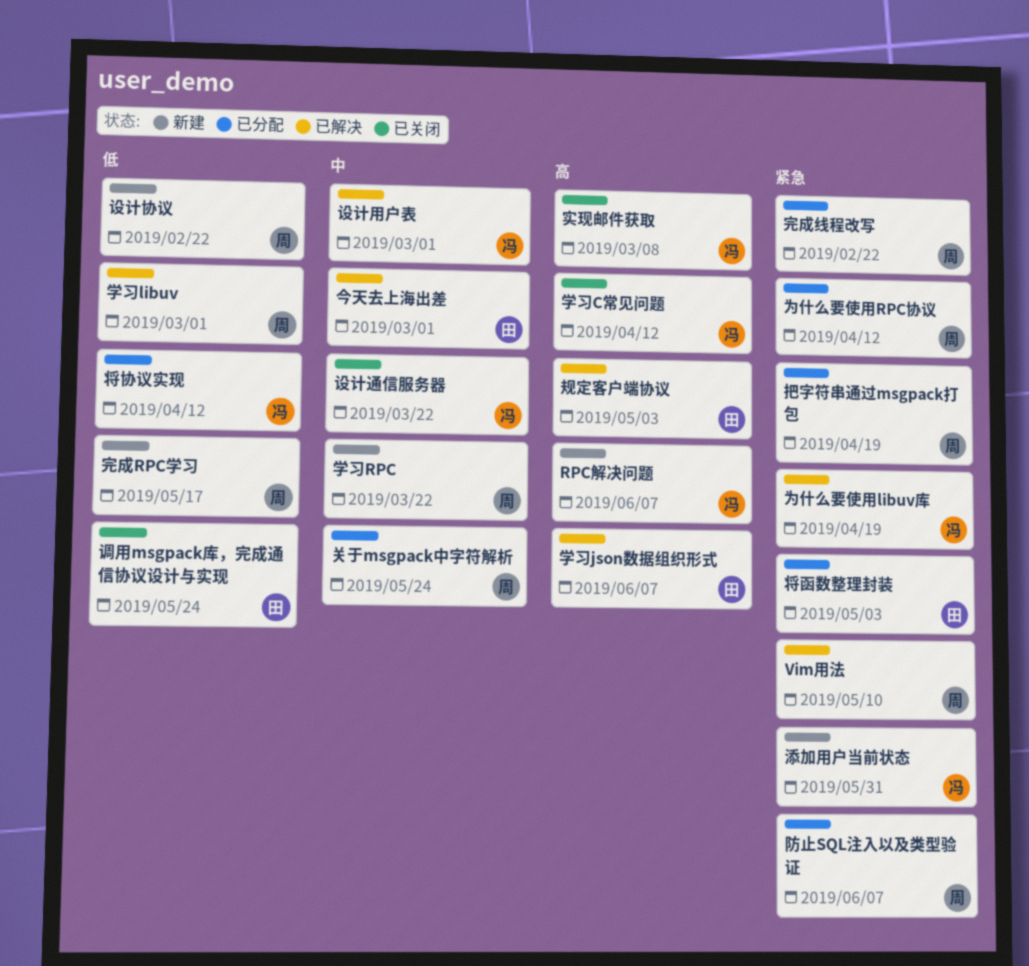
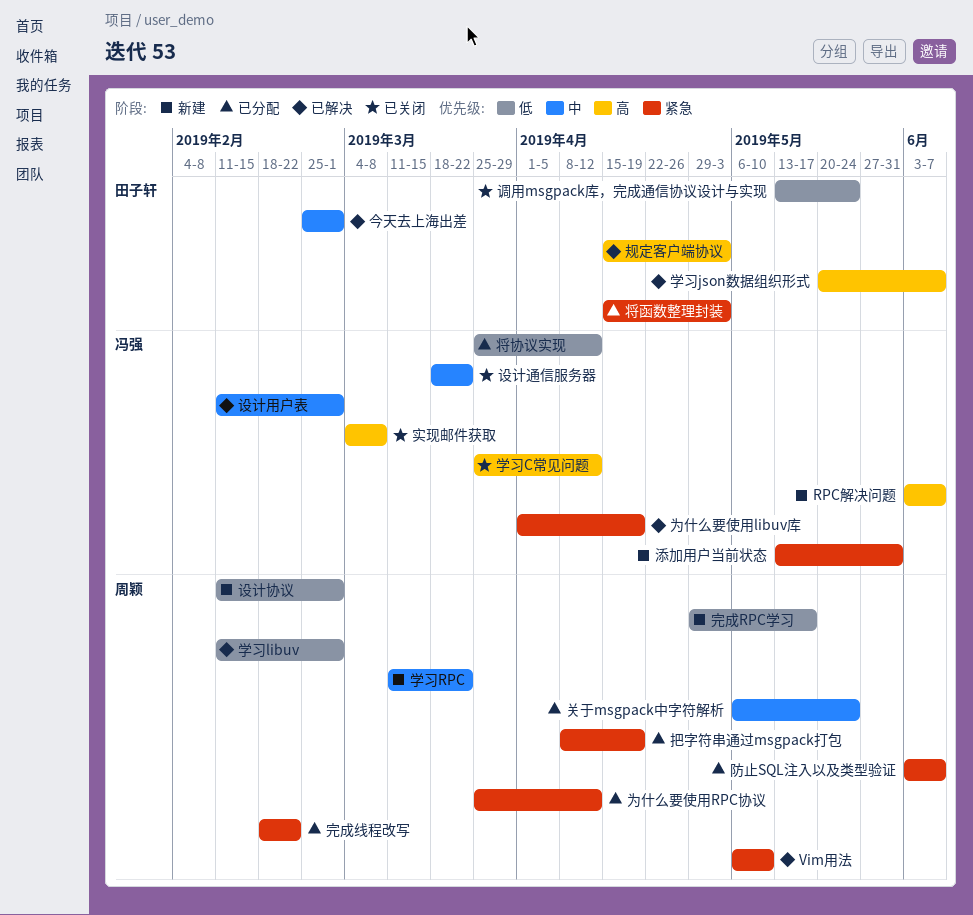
设计协议, due: Feb 22 -> Mar 1

